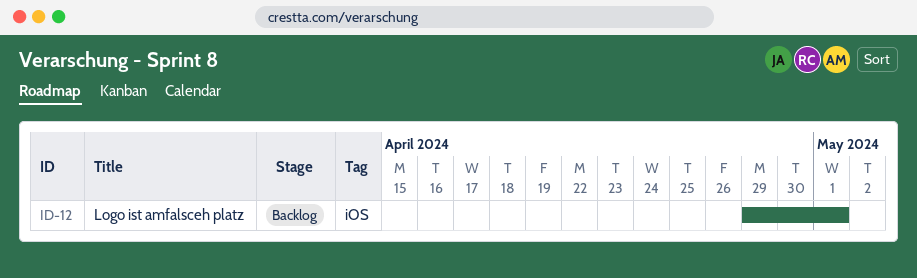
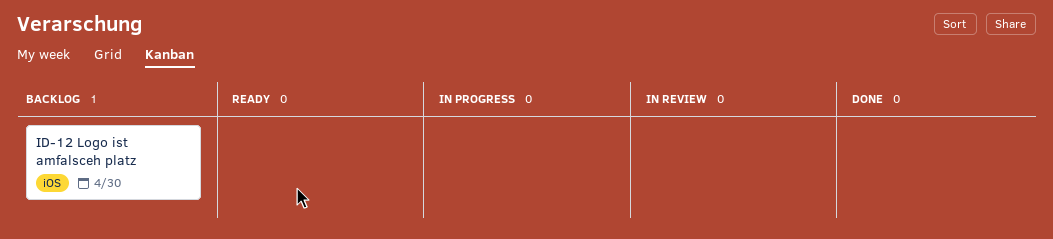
ID-12, due: May 1 -> Apr 30

